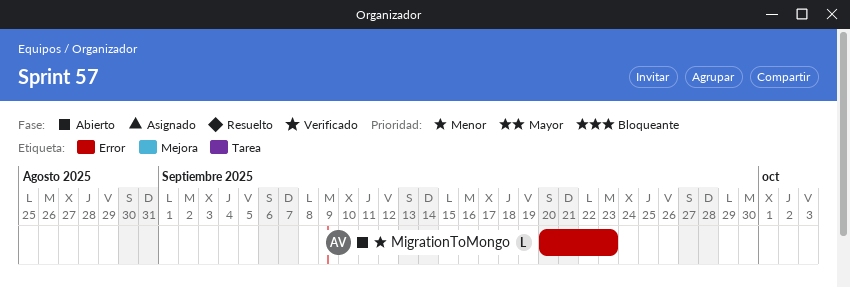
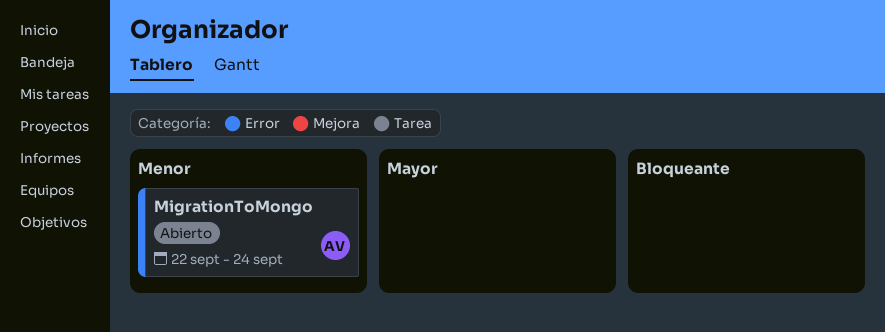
MigrationToMongo, start: Sep 20 -> Sep 22
MigrationToMongo, due: Sep 23 -> Sep 24

